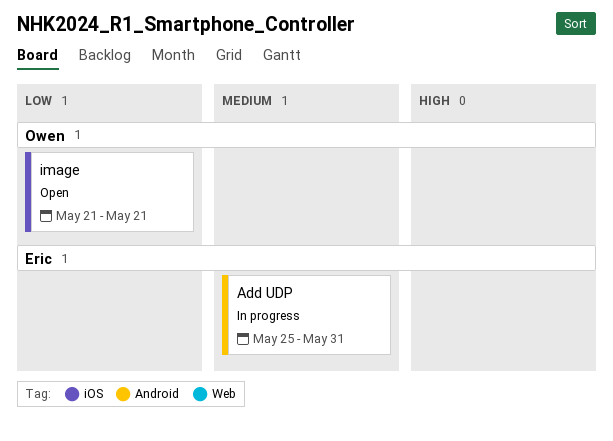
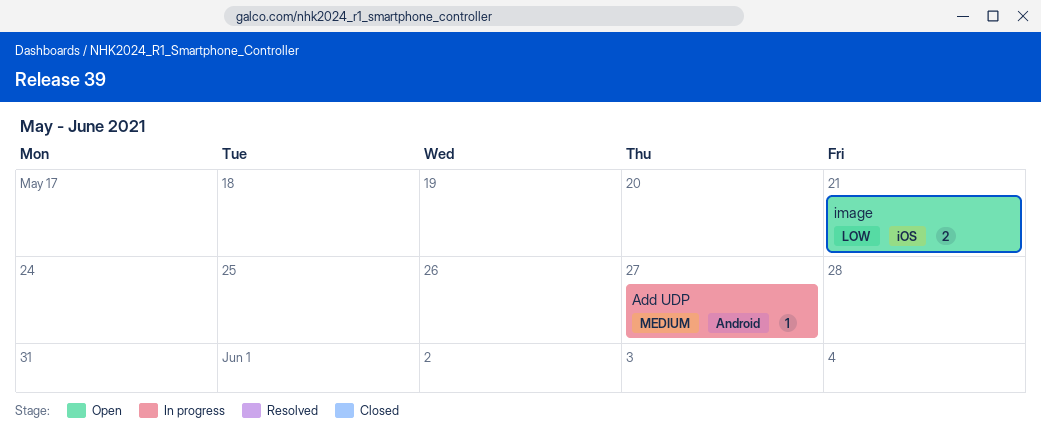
Add UDP, due: May 31 -> May 27

